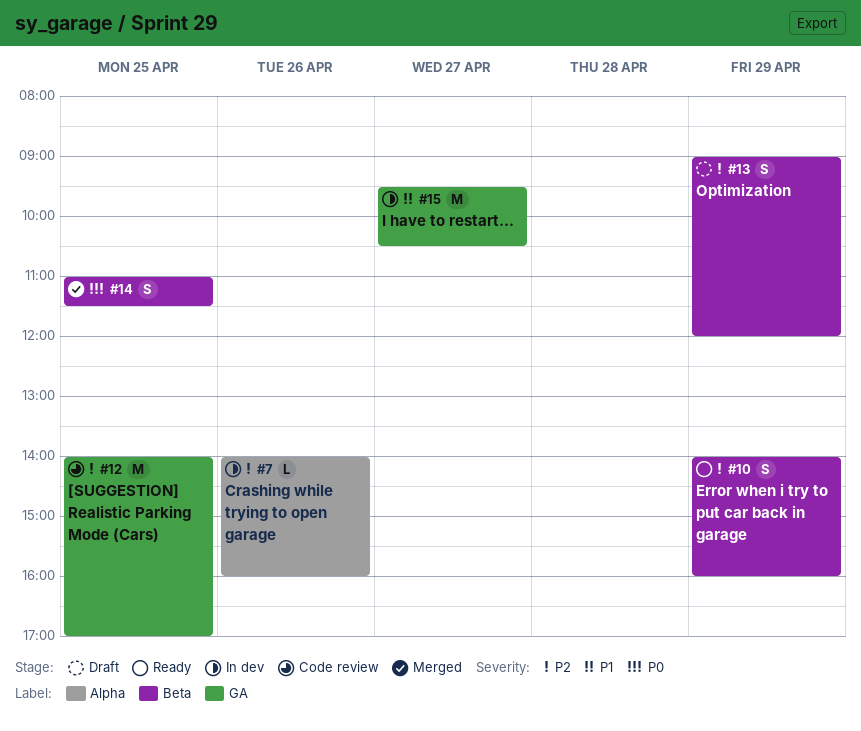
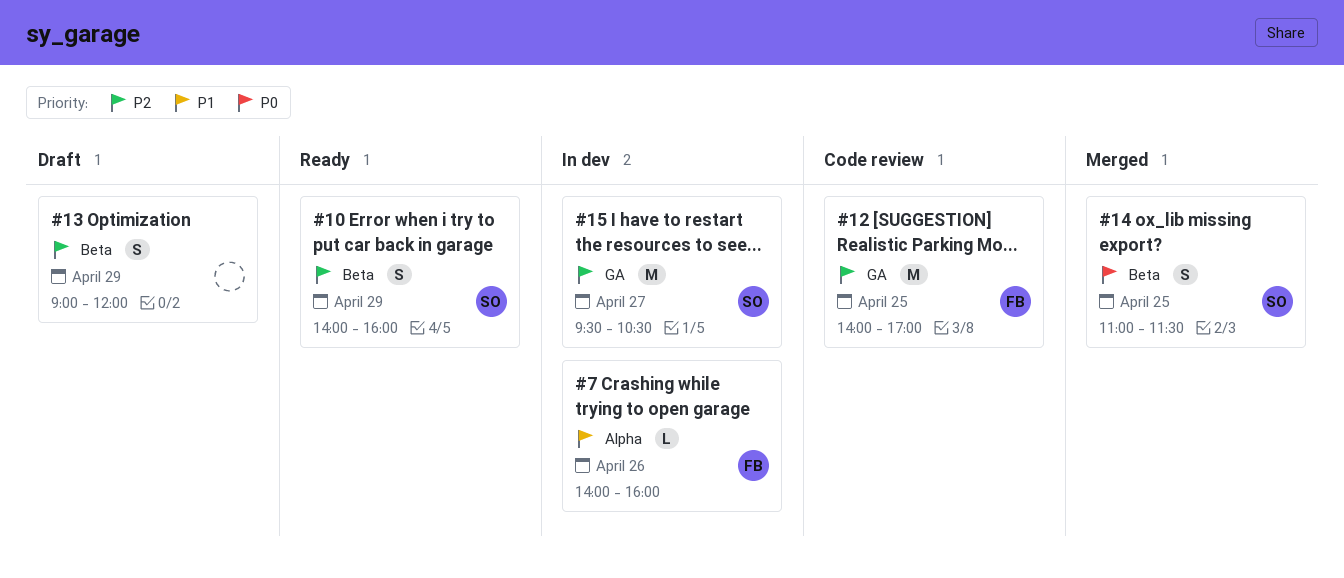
#7, priority: P2 -> P1
#15, priority: P1 -> P2

